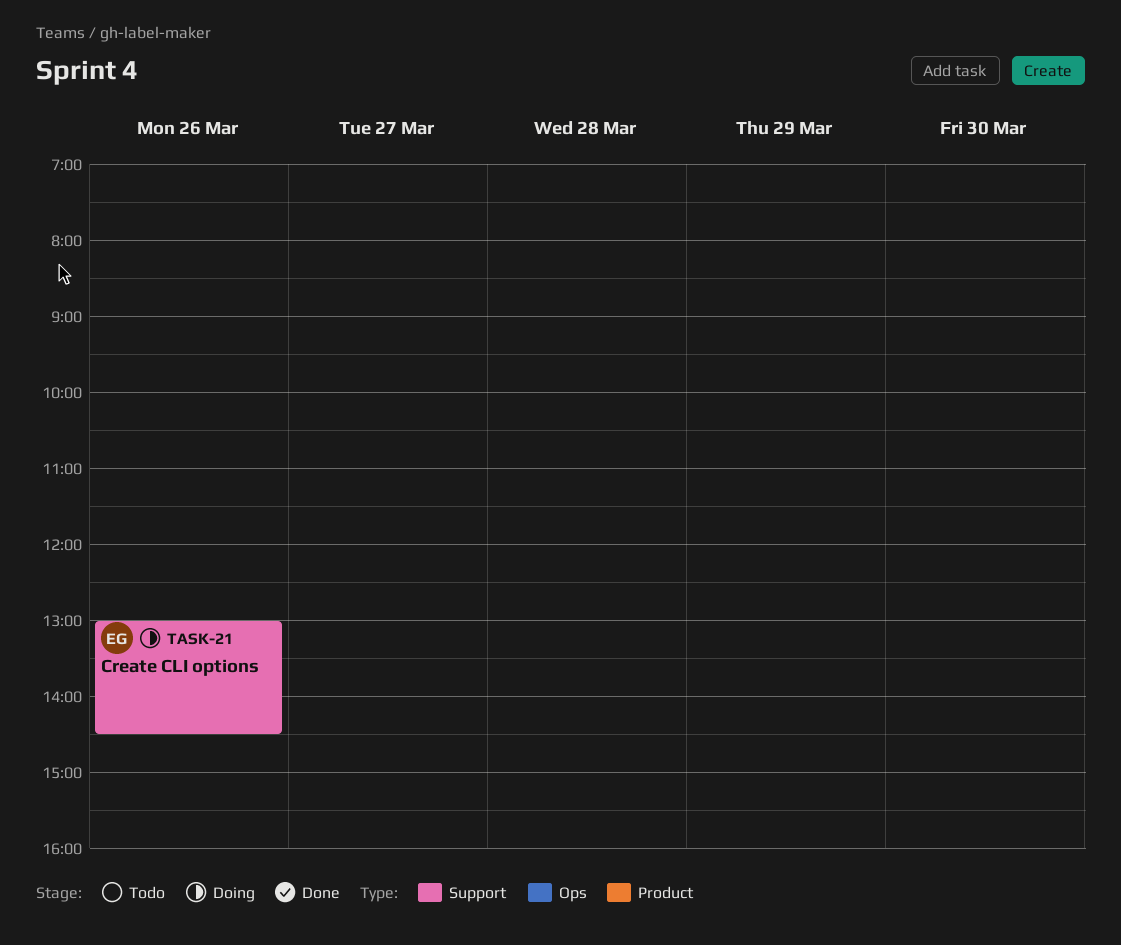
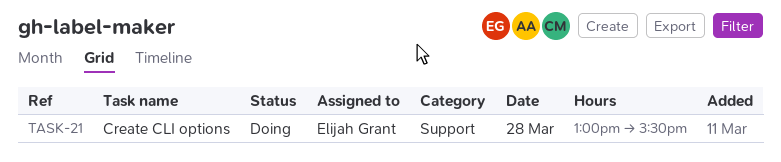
TASK-21, day: Mar 26 -> Mar 28
TASK-21, ends: 14:30 -> 15:30

